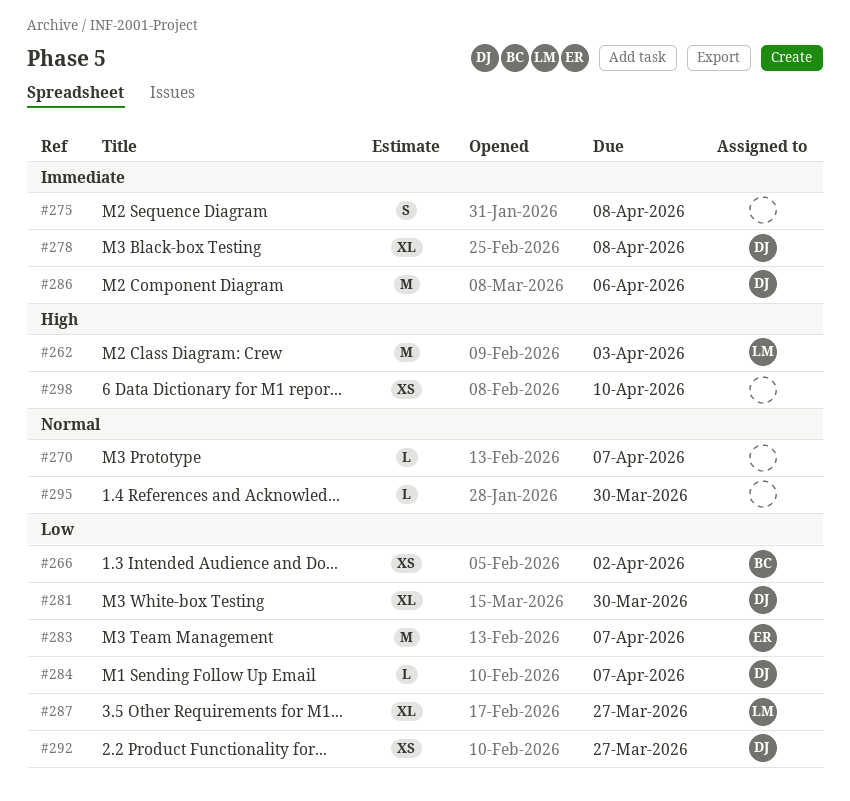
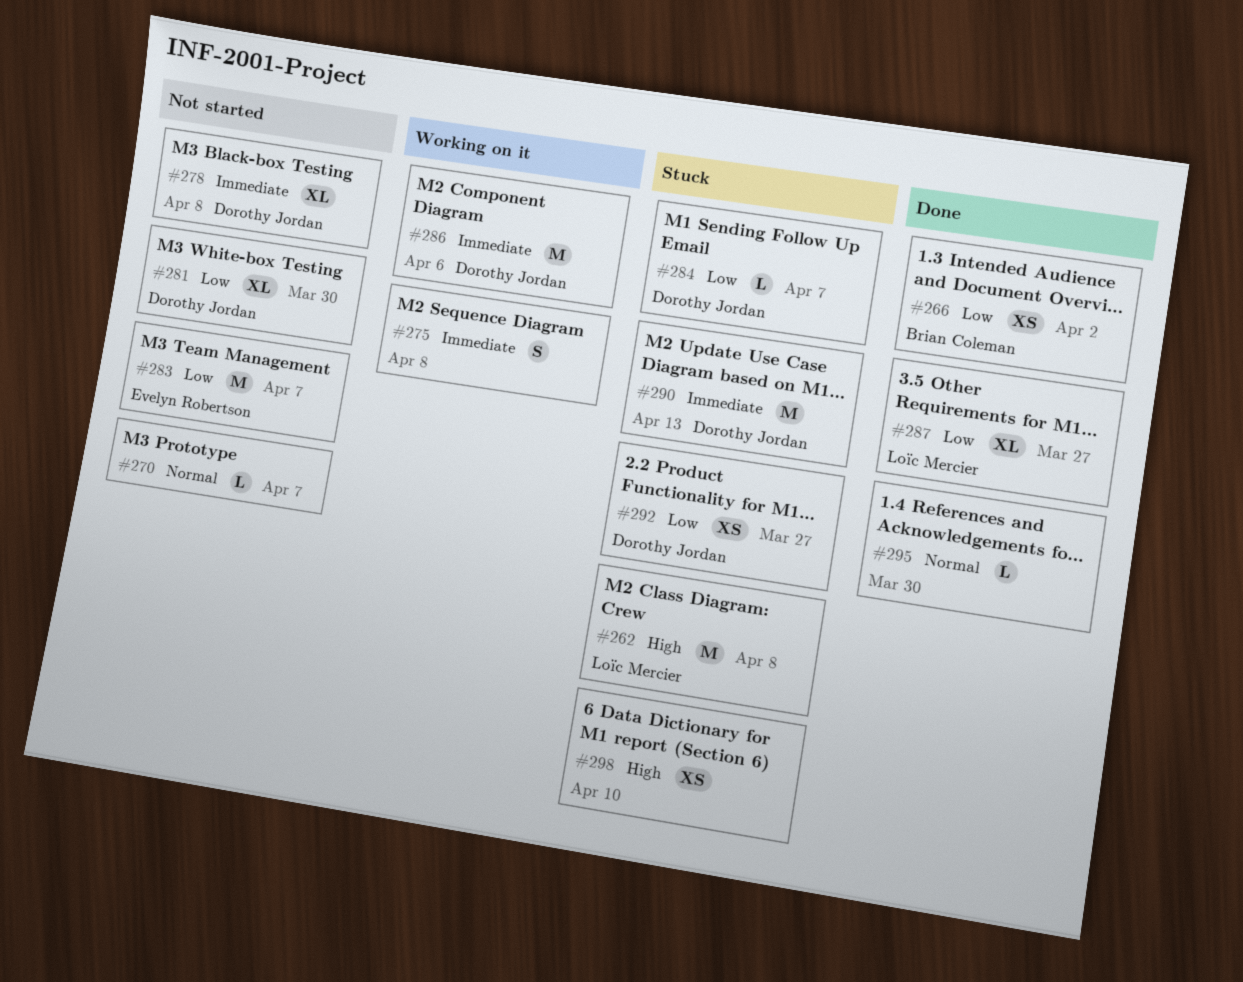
#262, due: Apr 3 -> Apr 8
#290: none -> present

